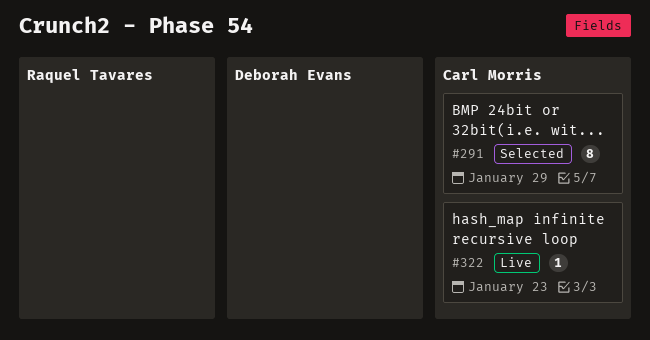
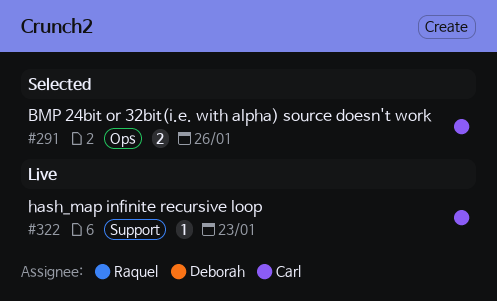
#291, estimate: 8 -> 2
#291, due: Jan 29 -> Jan 26

